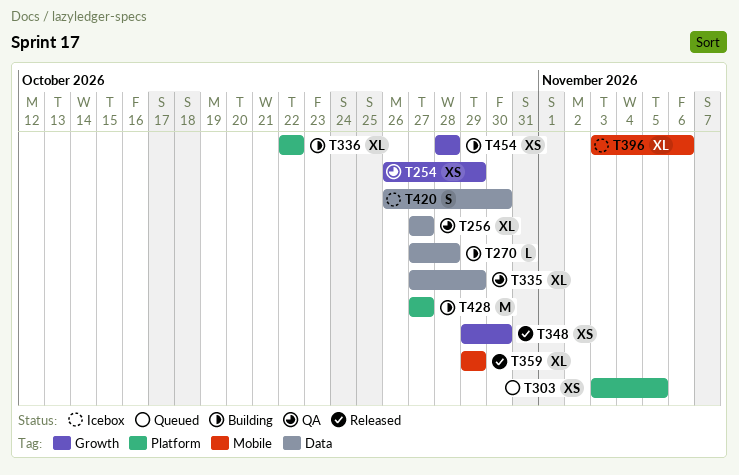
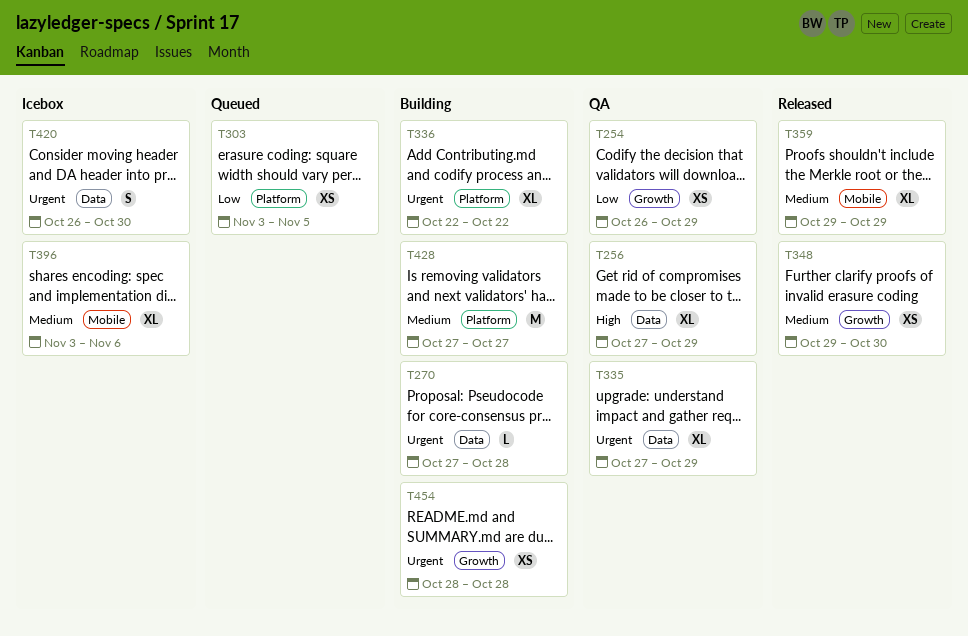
T256, due: Oct 27 -> Oct 29

